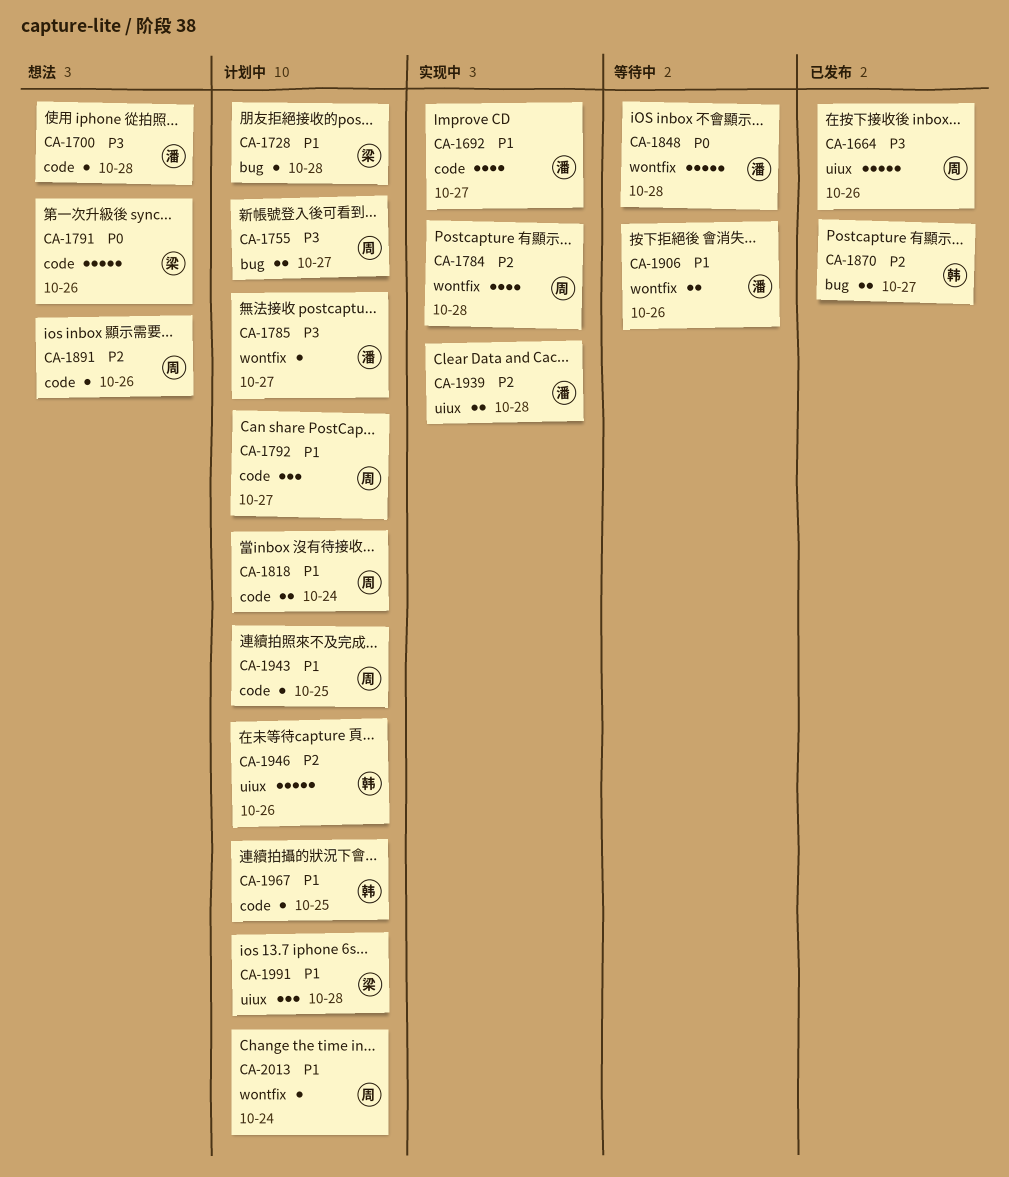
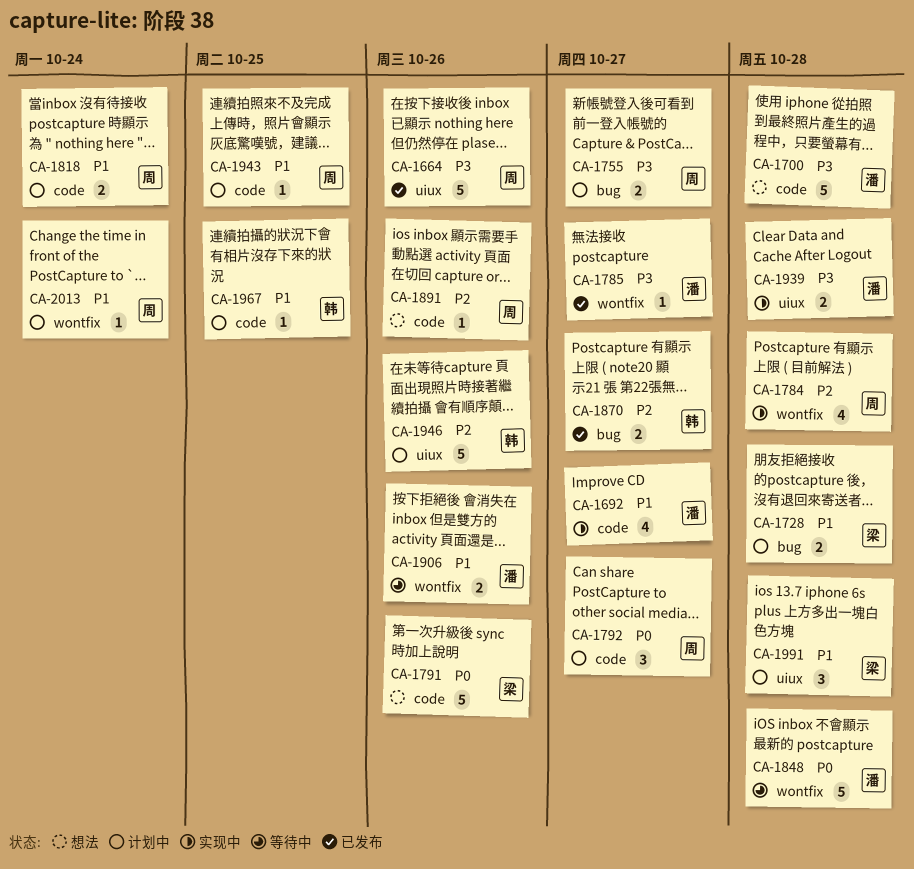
CA-1700, estimate: 1 -> 5
CA-1728, estimate: 1 -> 2
CA-1785, status: 计划中 -> 已发布
CA-1792, priority: P1 -> P0
CA-1939, priority: P2 -> P3

